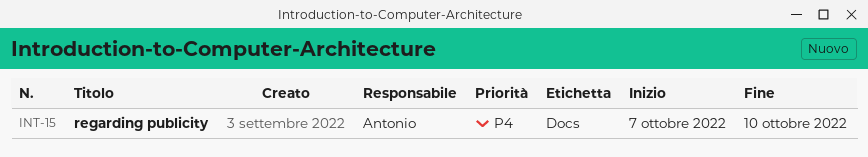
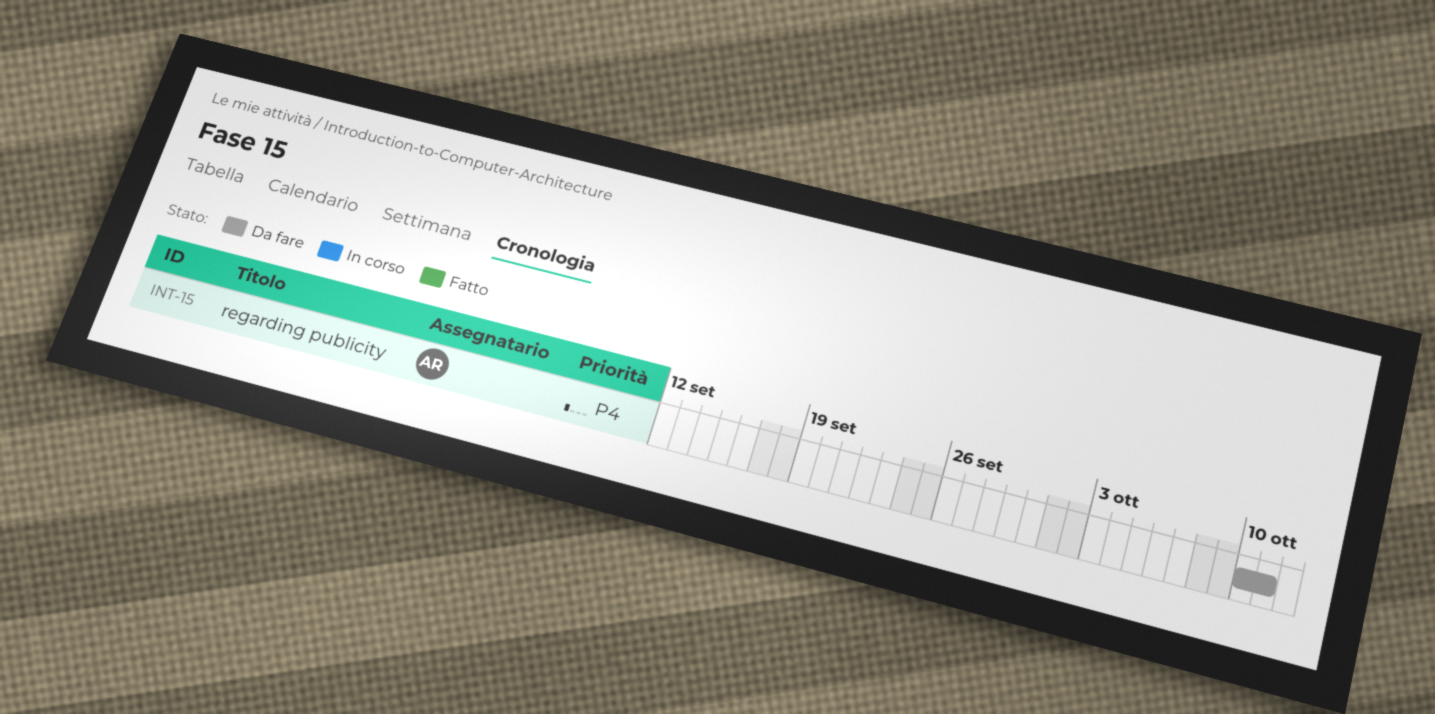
INT-15, start: Oct 7 -> Oct 10
INT-15, due: Oct 10 -> Oct 11

